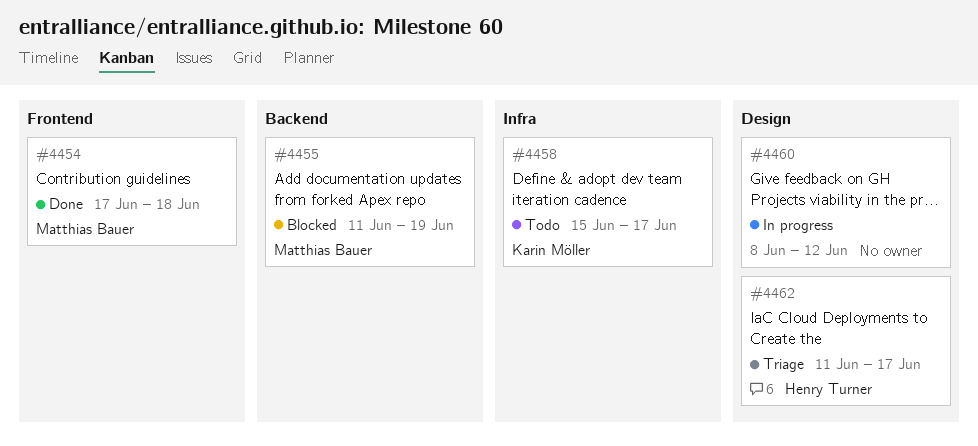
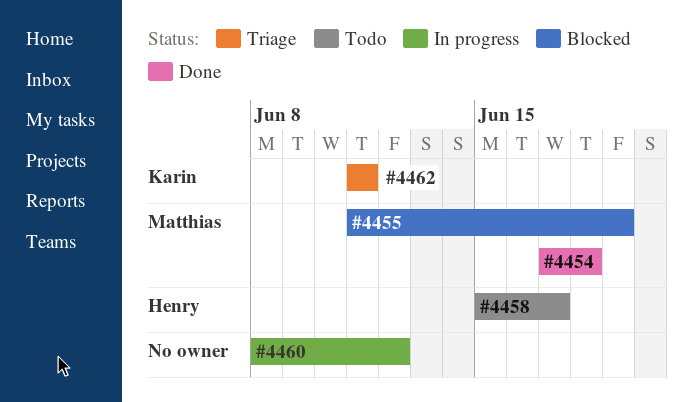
#4458, owner: Karin Möller -> Henry Turner
#4462, owner: Henry Turner -> Karin Möller
#4462, due: Jun 17 -> Jun 11

